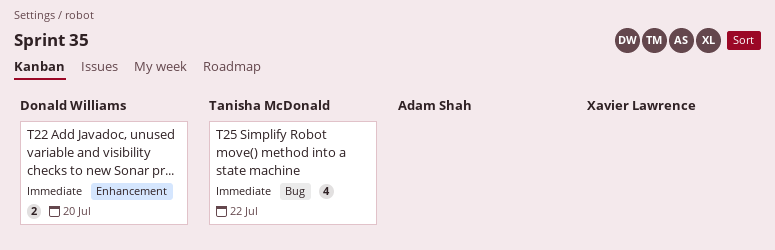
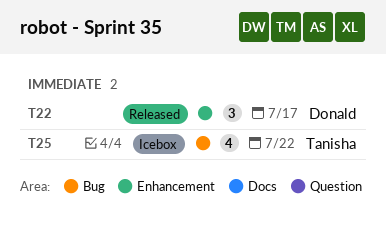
T22, estimate: 2 -> 3
T22, due: Jul 20 -> Jul 17

